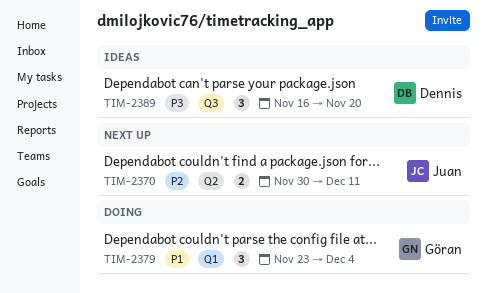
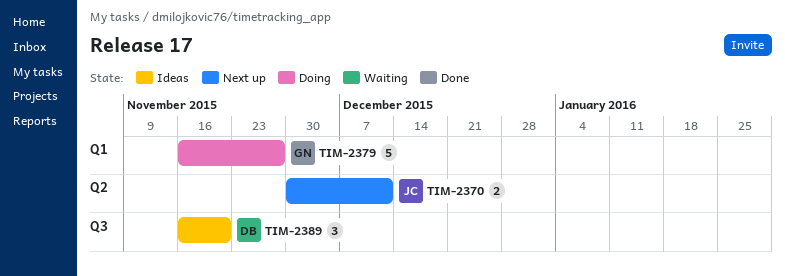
TIM-2379, estimate: 3 -> 5
TIM-2379, start: Nov 23 -> Nov 16
TIM-2379, due: Dec 4 -> Nov 27

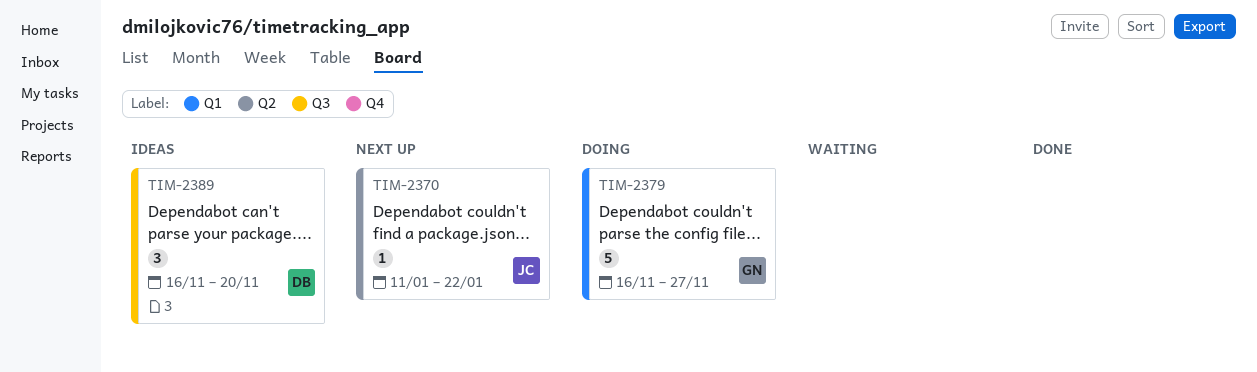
TIM-2370, estimate: 2 -> 1
TIM-2370, start: Nov 30 -> Jan 11
TIM-2370, due: Dec 11 -> Jan 22

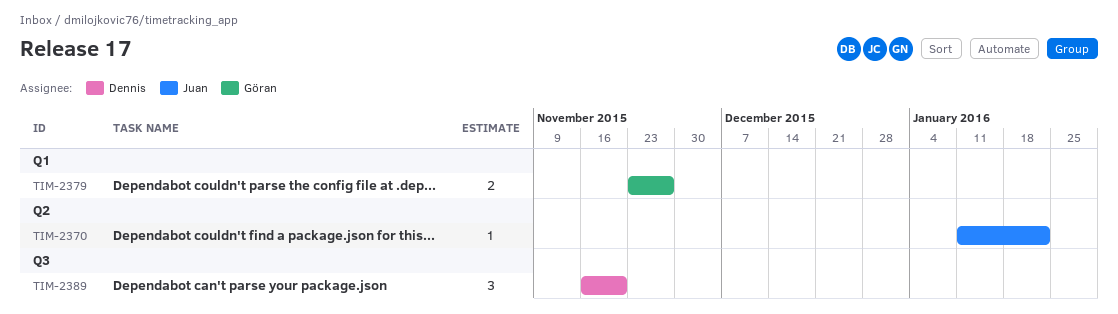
TIM-2379, estimate: 5 -> 2
TIM-2379, start: Nov 16 -> Nov 23

